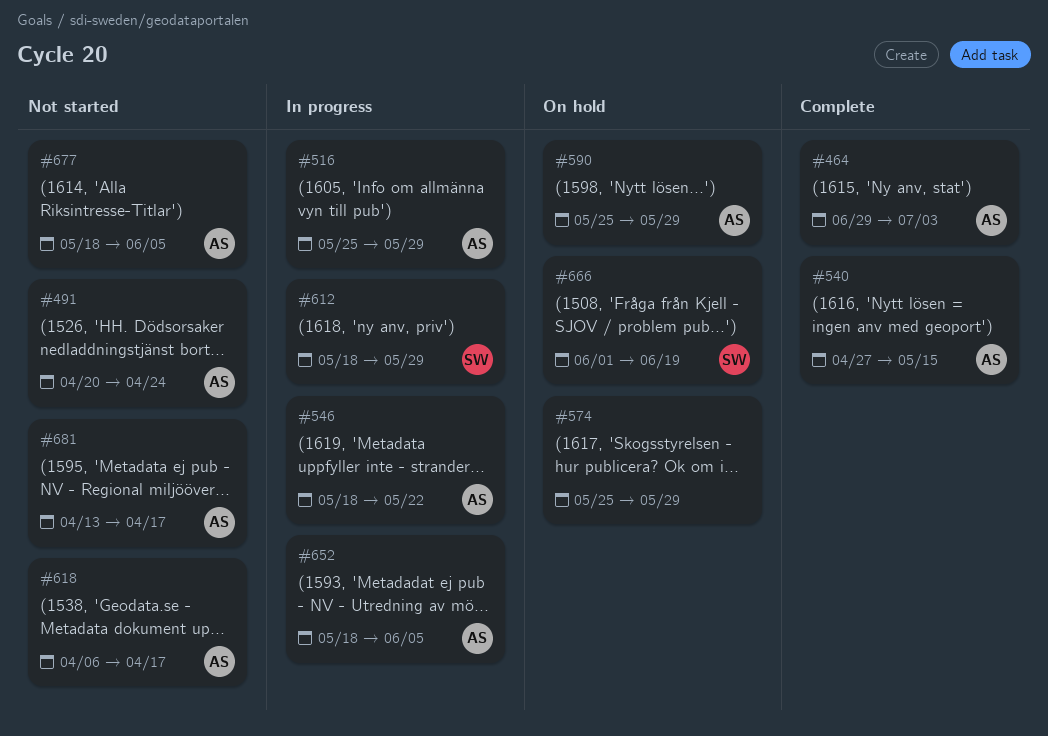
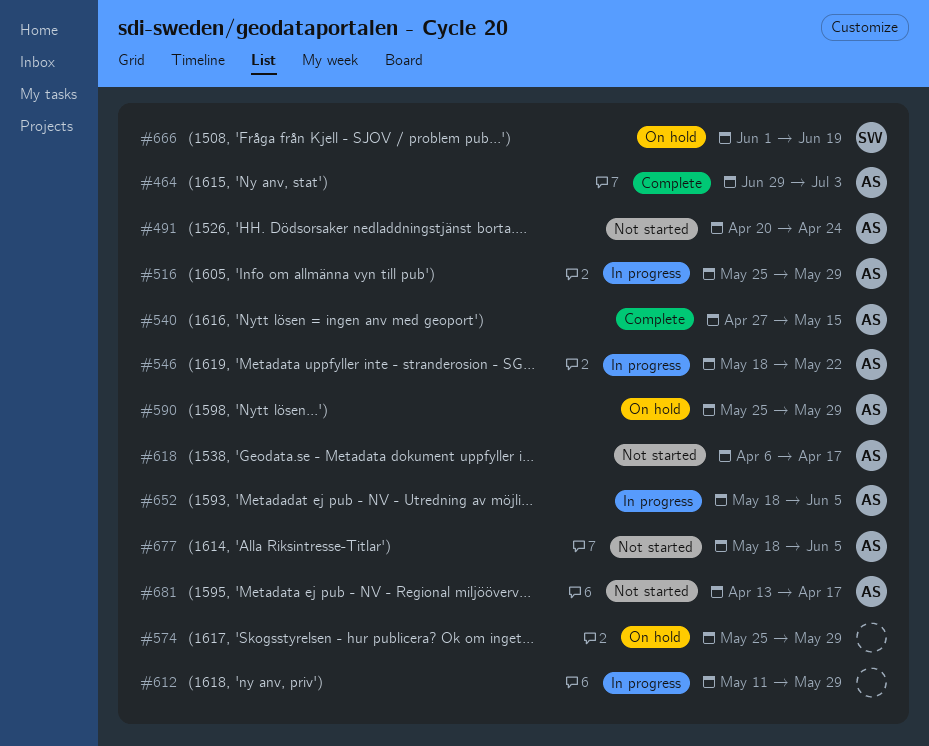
#612, owner: SW -> none
#612, start: May 18 -> May 11

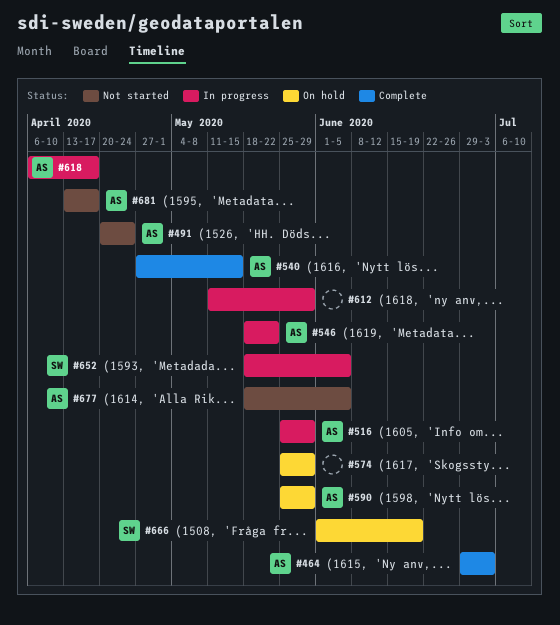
#618, status: Not started -> In progress
#652, owner: AS -> SW

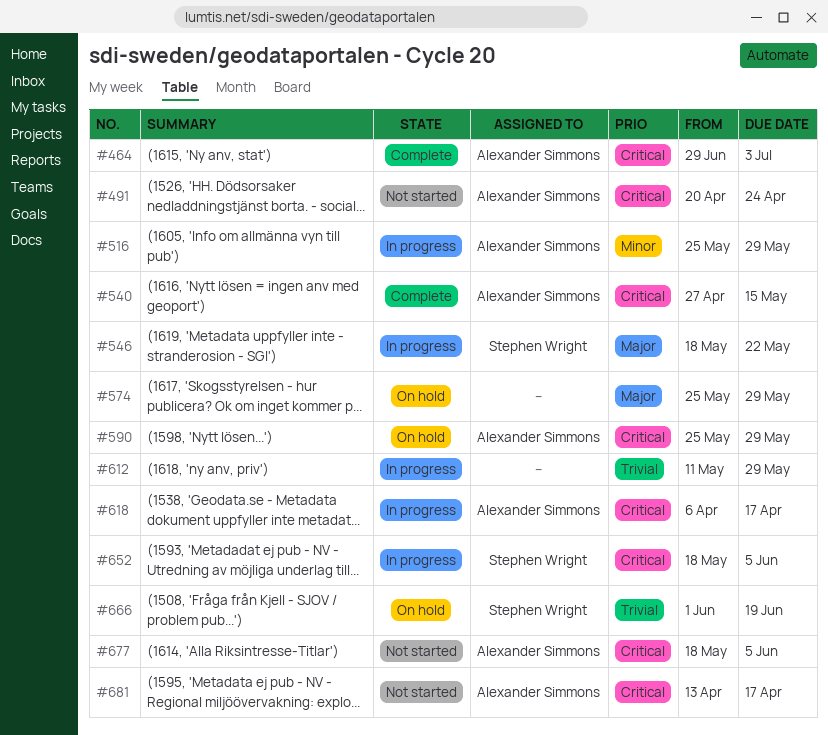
#546, owner: Alexander Simmons -> Stephen Wright

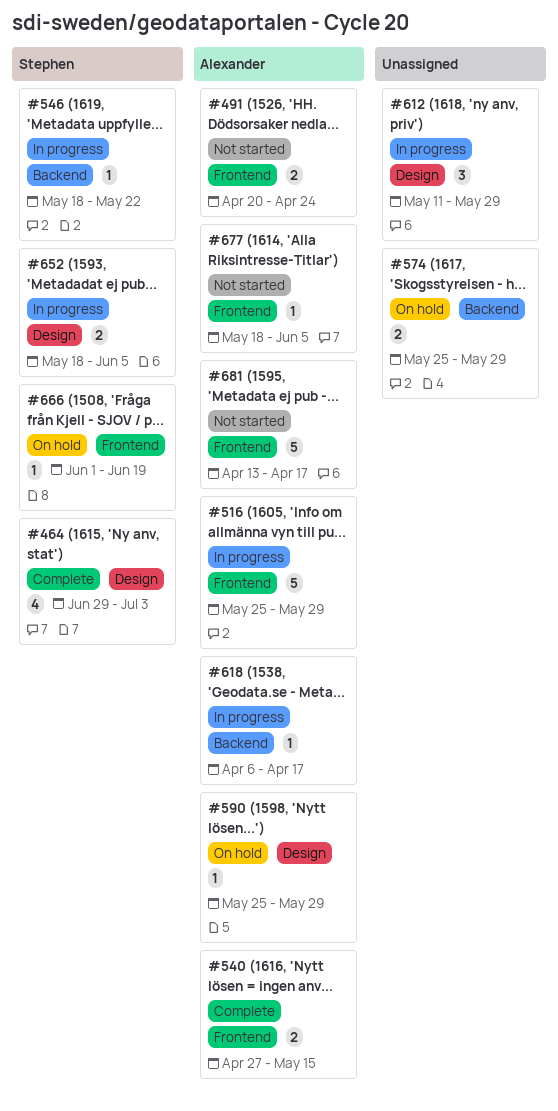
#464, owner: Alexander Simmons -> Stephen Wright

